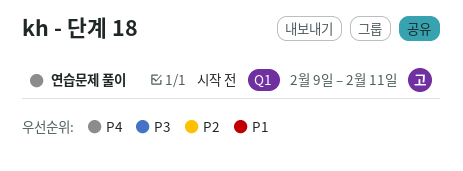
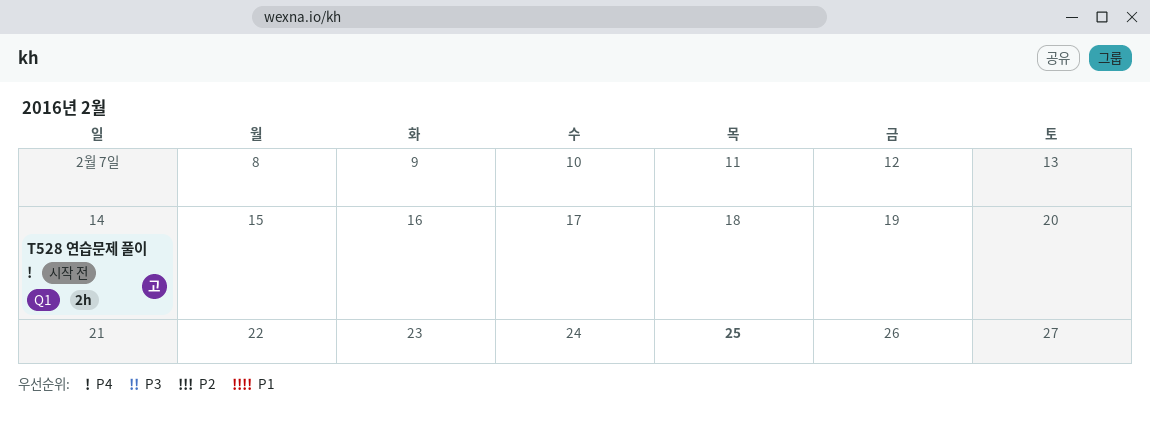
연습문제 풀이, due: Feb 11 -> Feb 14

